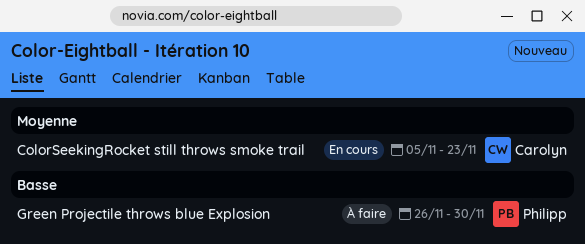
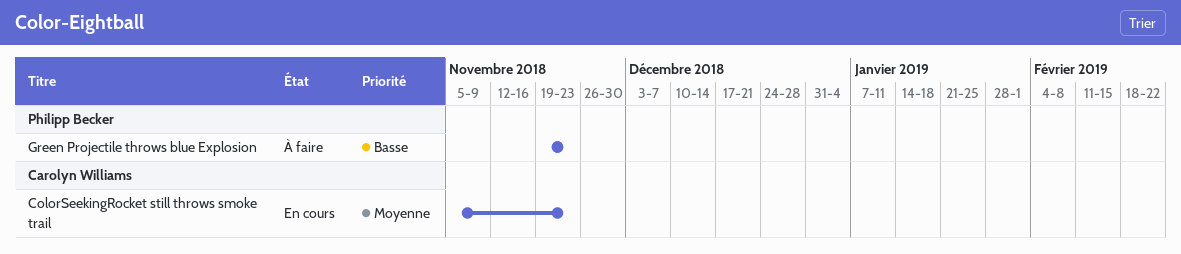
Green Projectile throws blue Explosion, start: Nov 26 -> Nov 19
Green Projectile throws blue Explosion, due: Nov 30 -> Nov 23

